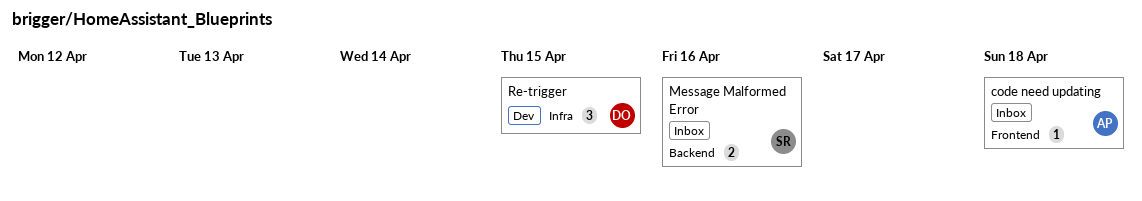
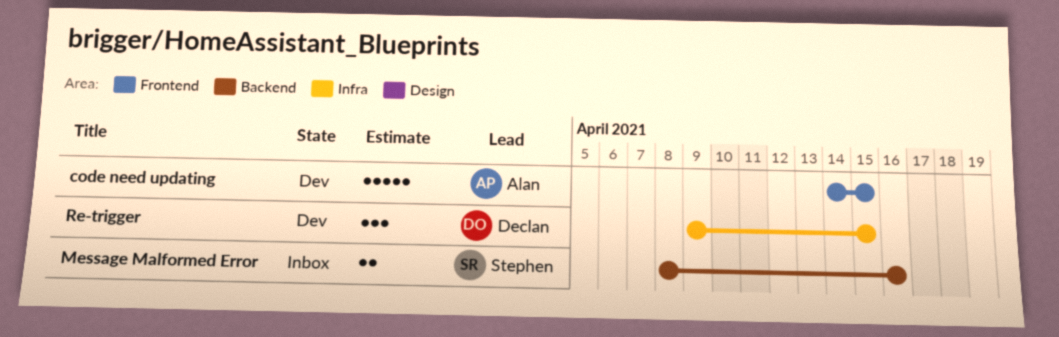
code need updating, status: Inbox -> Dev
code need updating, estimate: 1 -> 5
code need updating, due: Apr 18 -> Apr 15

